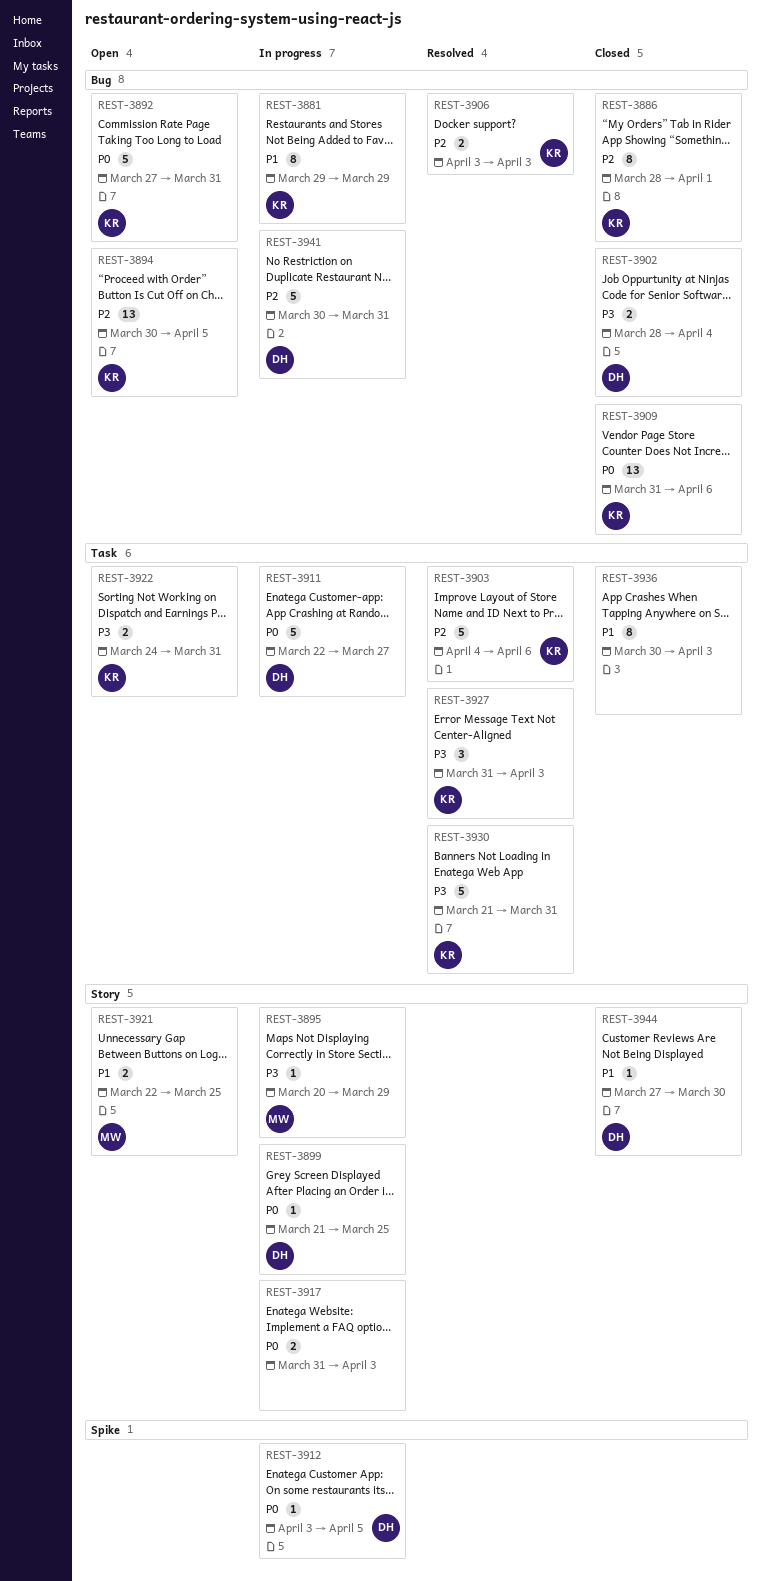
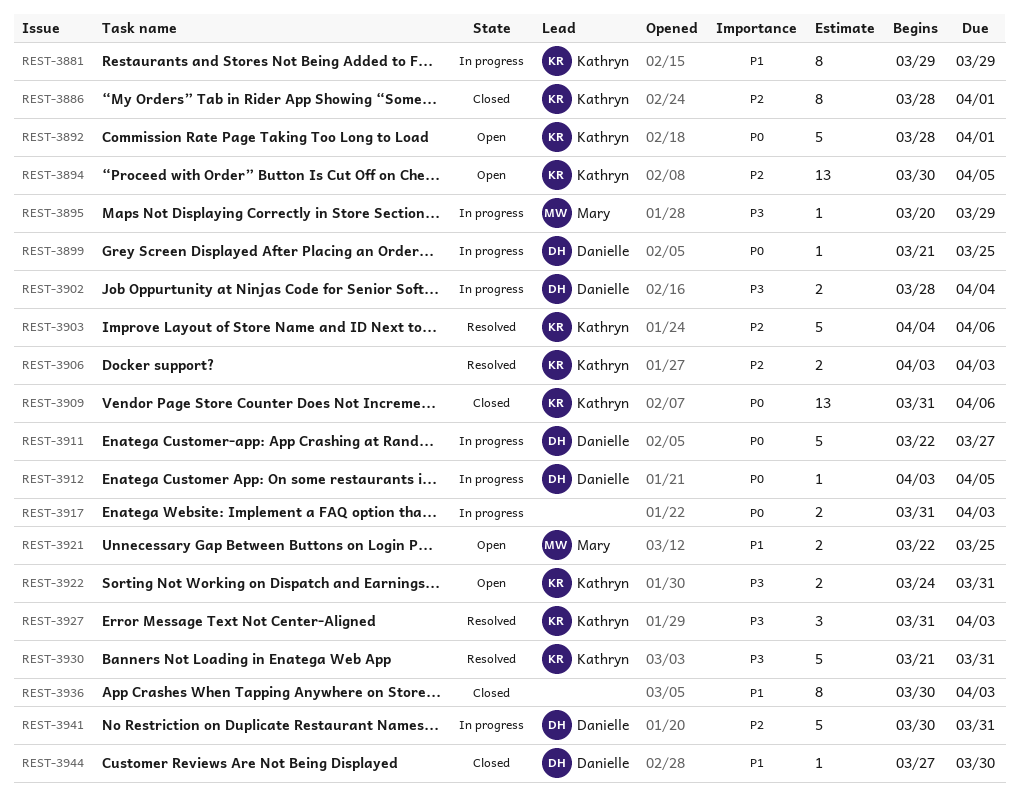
REST-3892, start: Mar 27 -> Mar 28
REST-3892, due: Mar 31 -> Apr 1
REST-3902, status: Closed -> In progress

